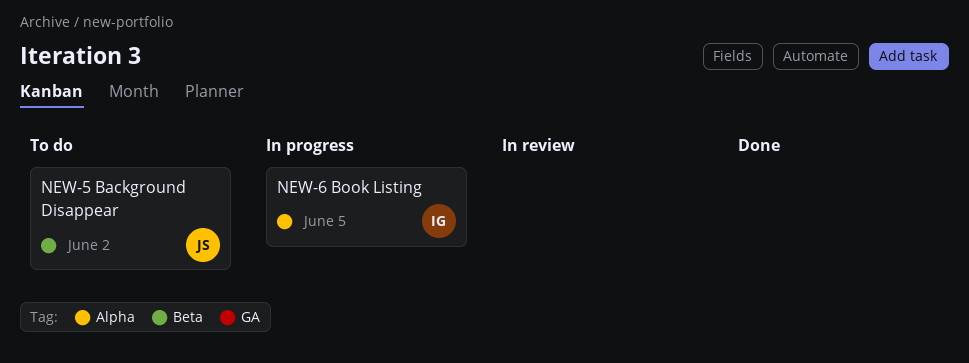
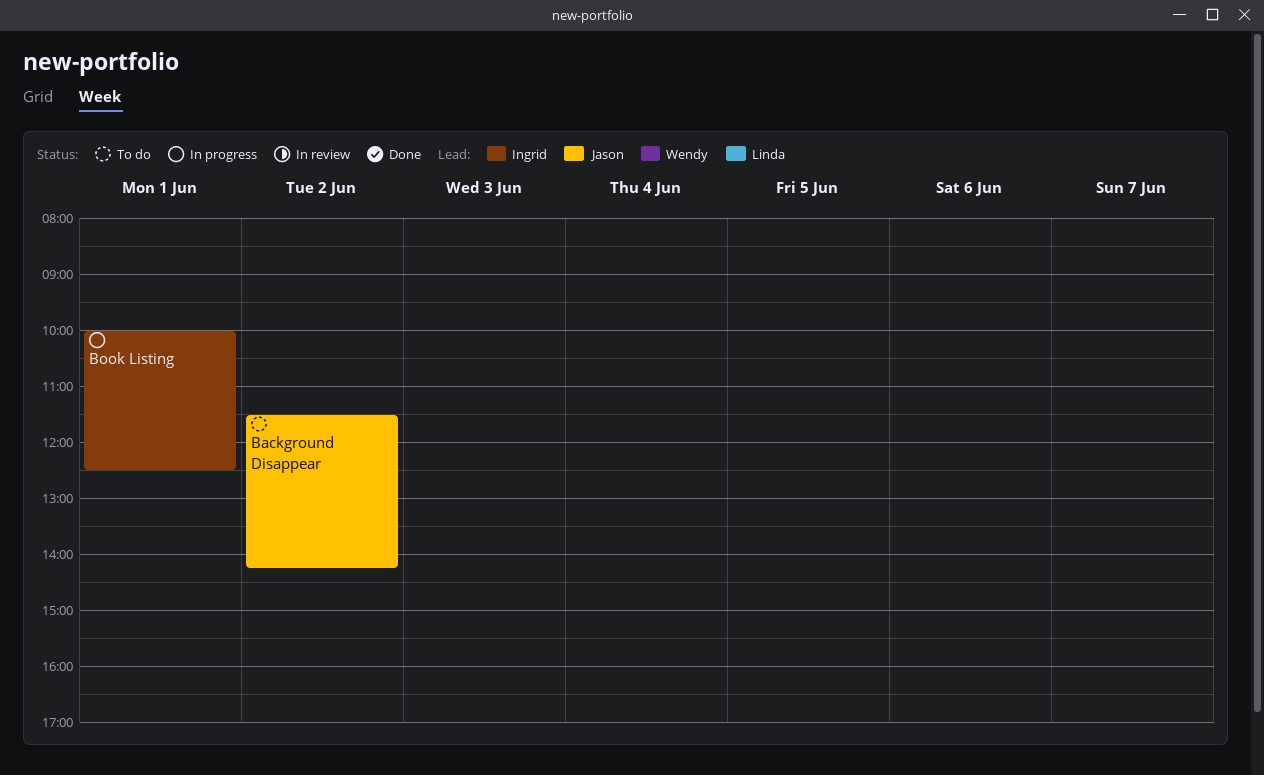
Book Listing, day: Jun 5 -> Jun 1

